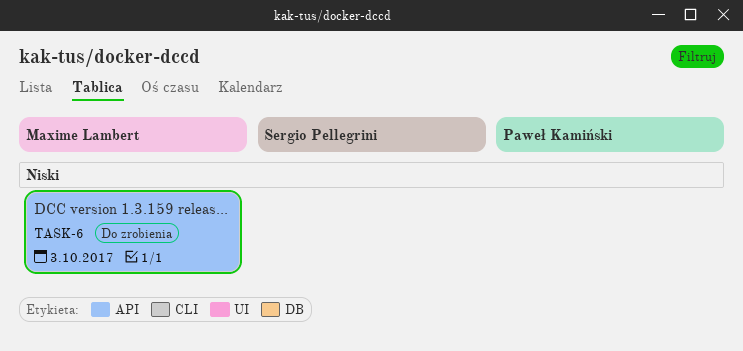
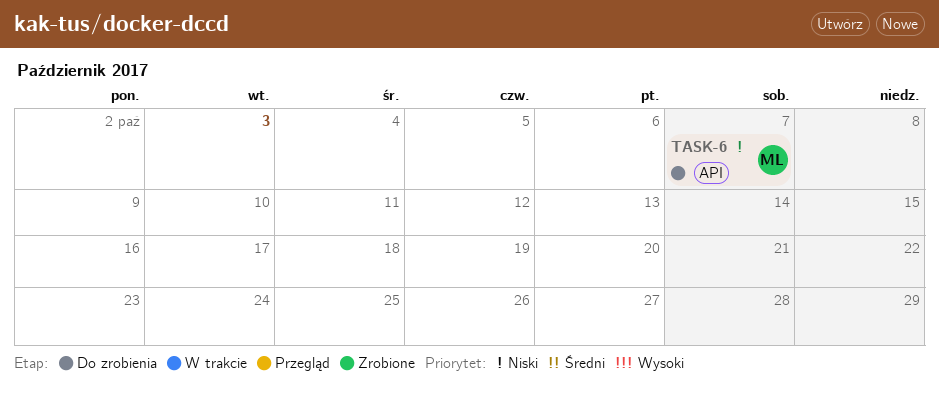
TASK-6, due: Oct 3 -> Oct 7

